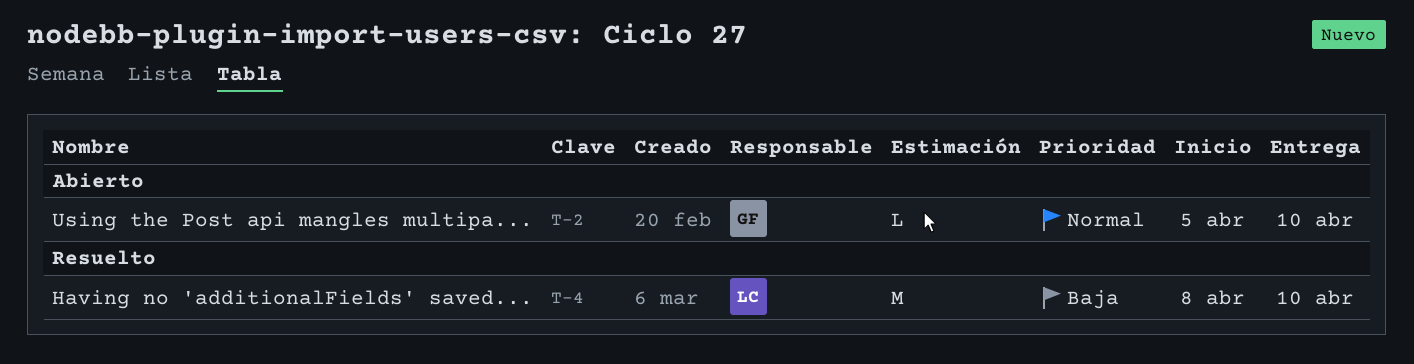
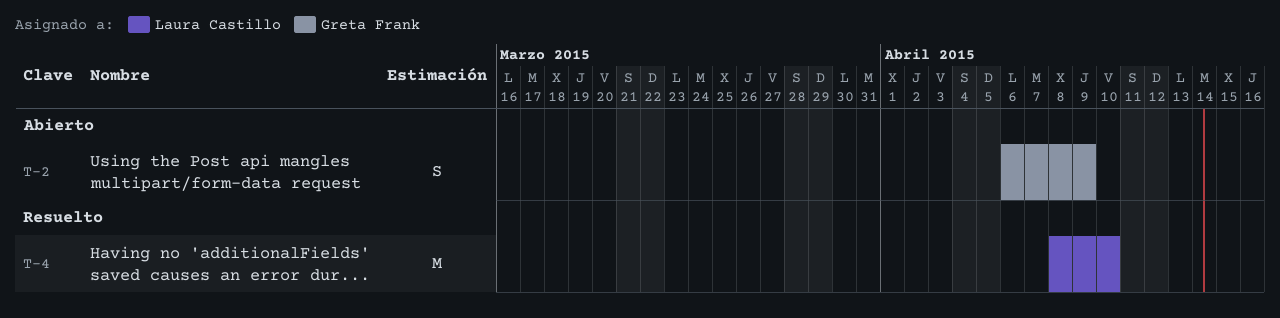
T-2, estimate: L -> S
T-2, start: Apr 5 -> Apr 6
T-2, due: Apr 10 -> Apr 9

